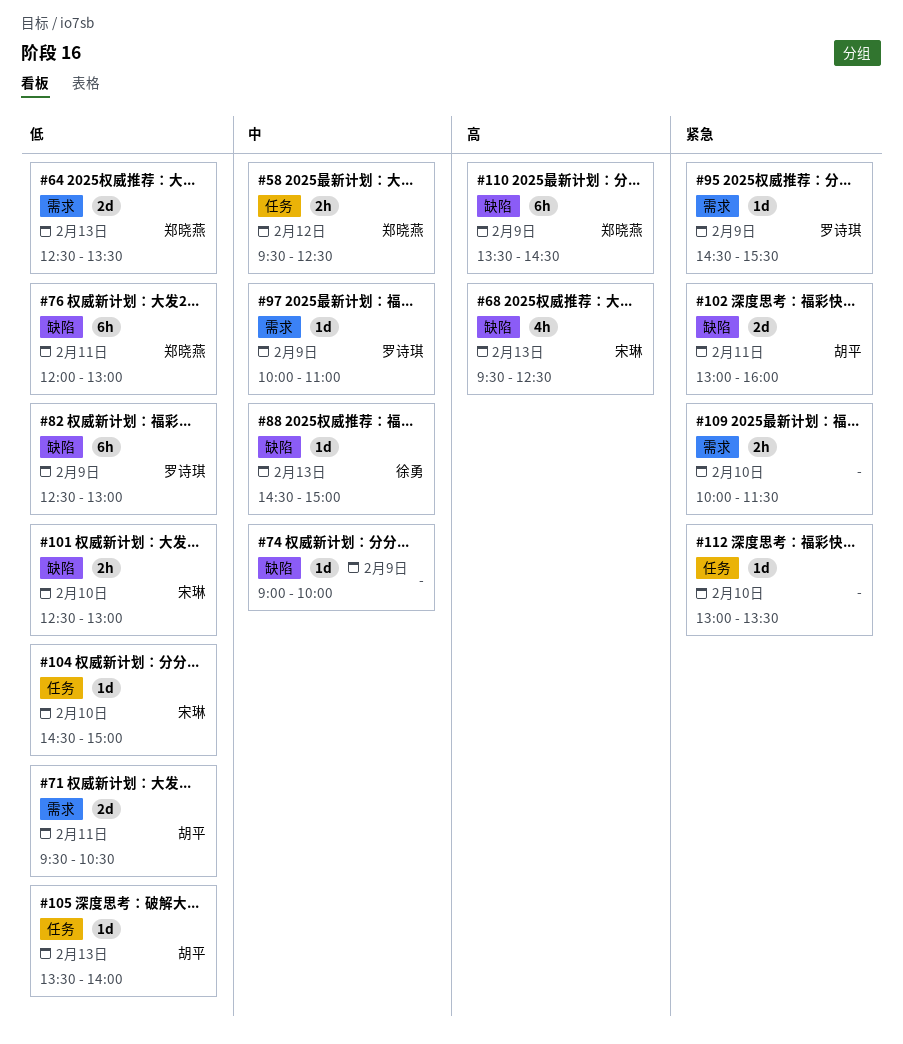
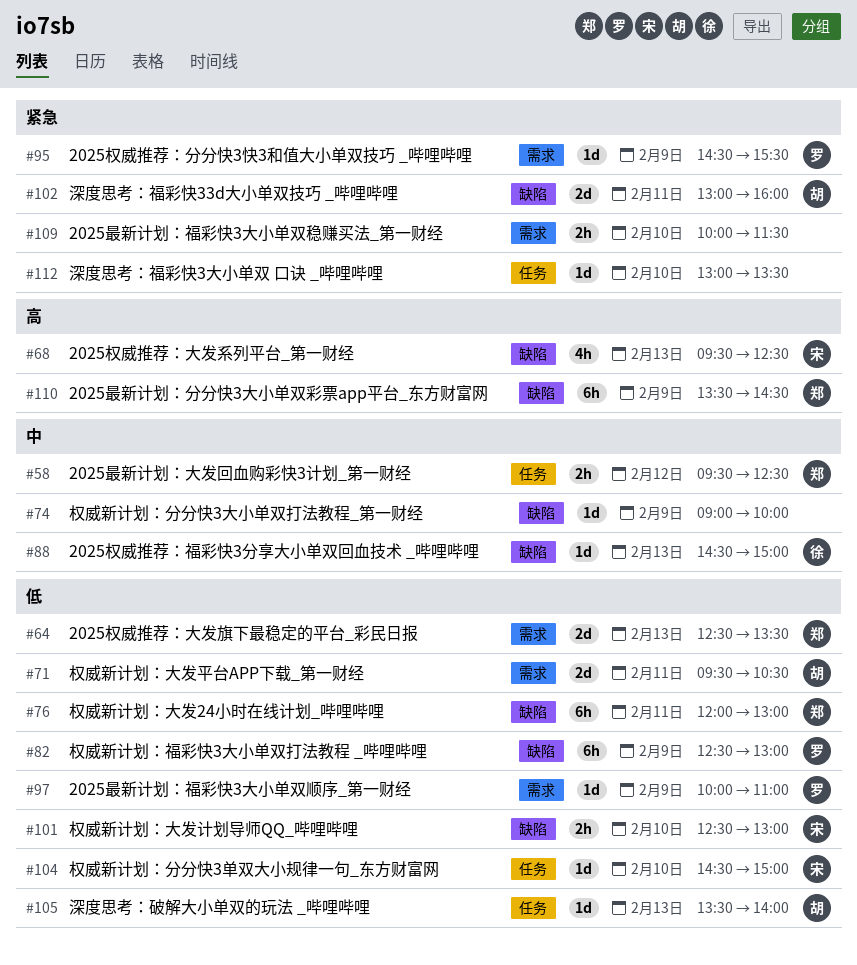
#97, priority: 中 -> 低

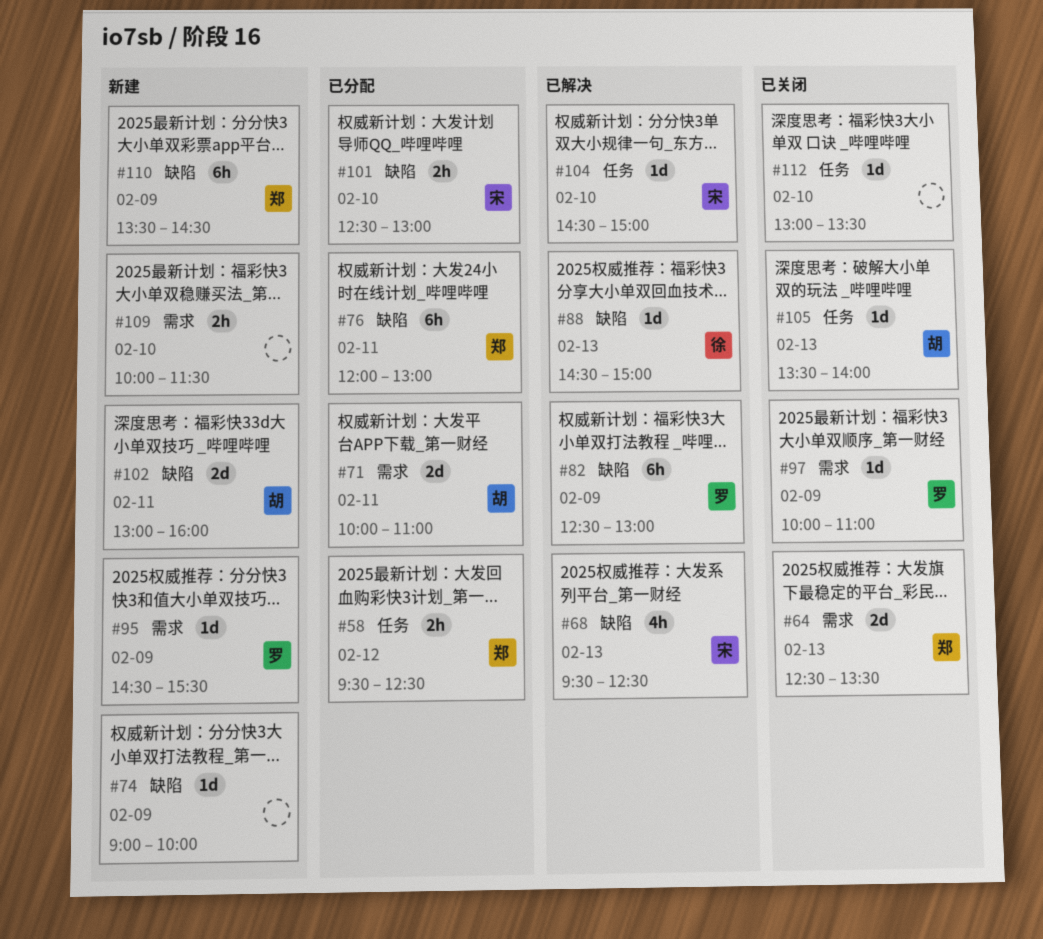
#71, begins: 09:30 -> 10:00
#71, ends: 10:30 -> 11:00

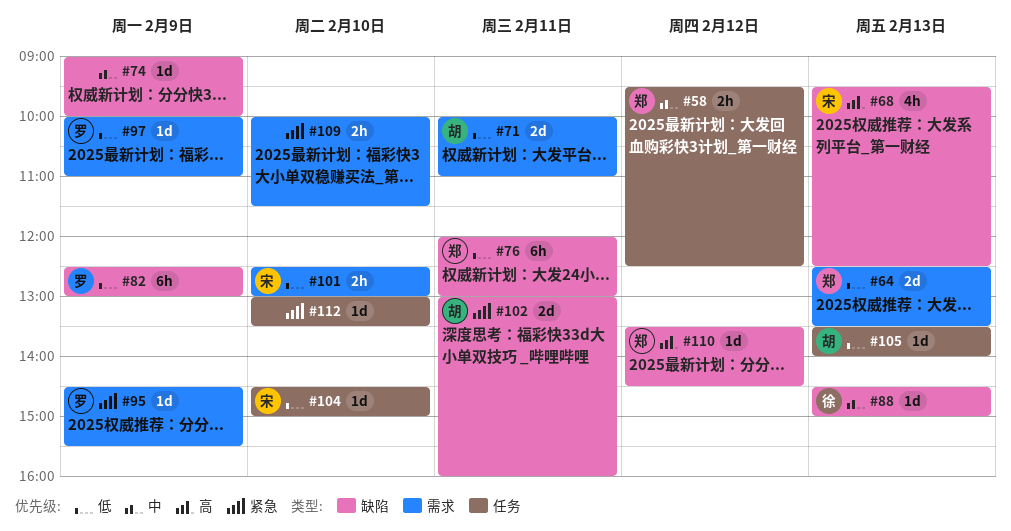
#101, label: 缺陷 -> 需求
#110, estimate: 6h -> 1d
#110, day: Feb 9 -> Feb 12

